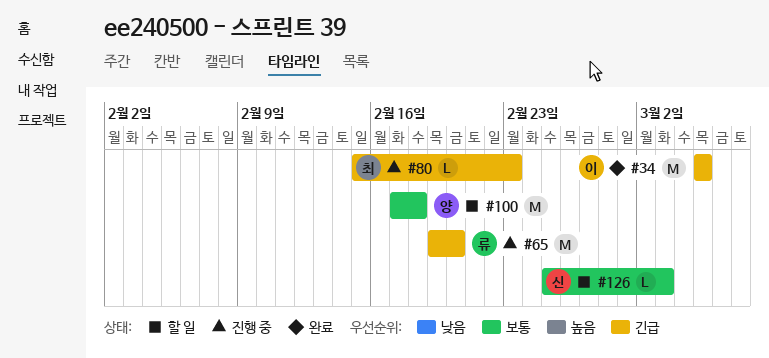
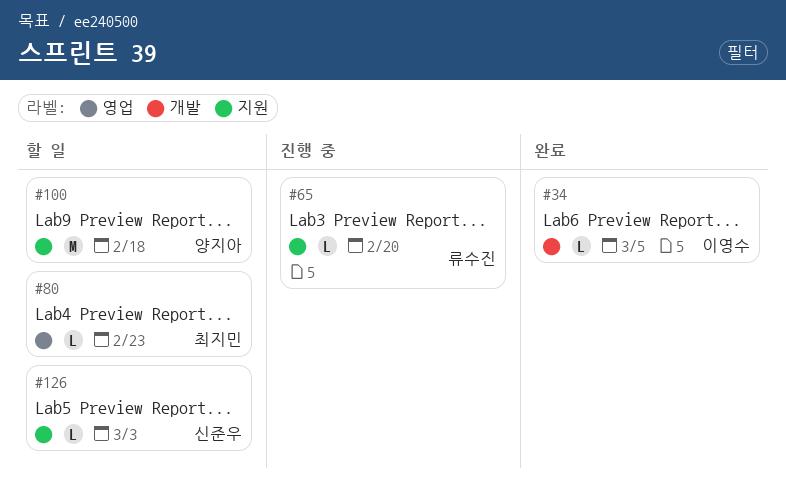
#34, estimate: M -> L
#65, estimate: M -> L
#80, status: 진행 중 -> 할 일

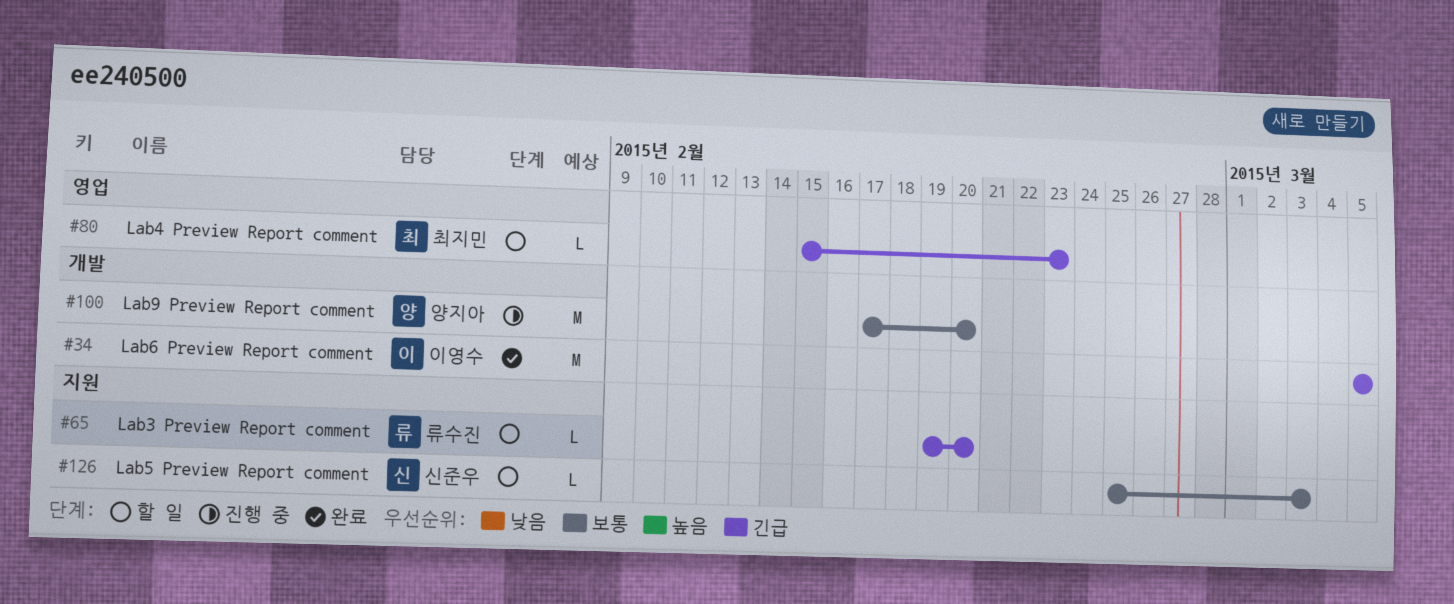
#34, estimate: L -> M
#65, status: 진행 중 -> 할 일
#100, status: 할 일 -> 진행 중
#100, label: 지원 -> 개발
#100, due: Feb 18 -> Feb 20

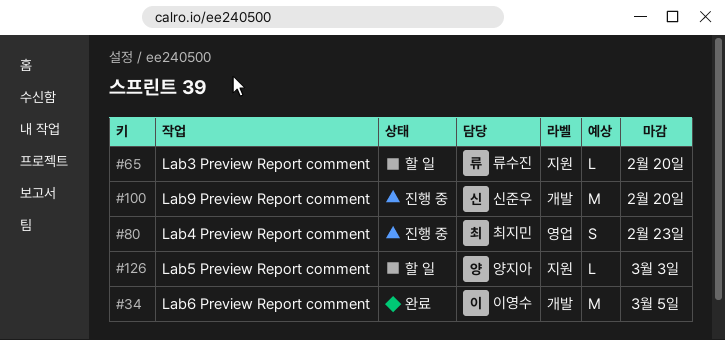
#80, status: 할 일 -> 진행 중
#80, estimate: L -> S
#100, owner: 양지아 -> 신준우
#126, owner: 신준우 -> 양지아

